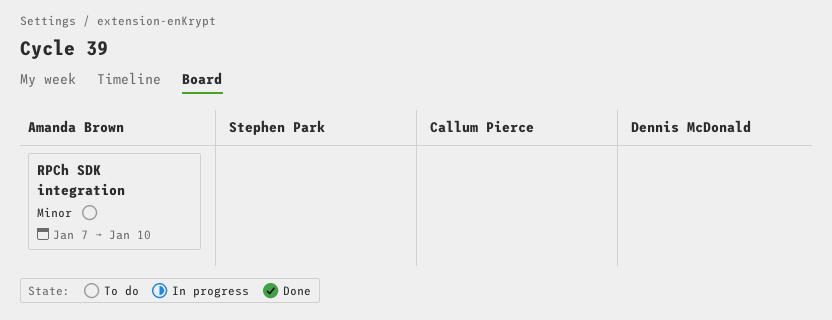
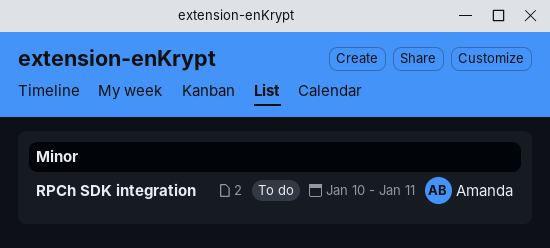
RPCh SDK integration, start: Jan 7 -> Jan 10
RPCh SDK integration, due: Jan 10 -> Jan 11

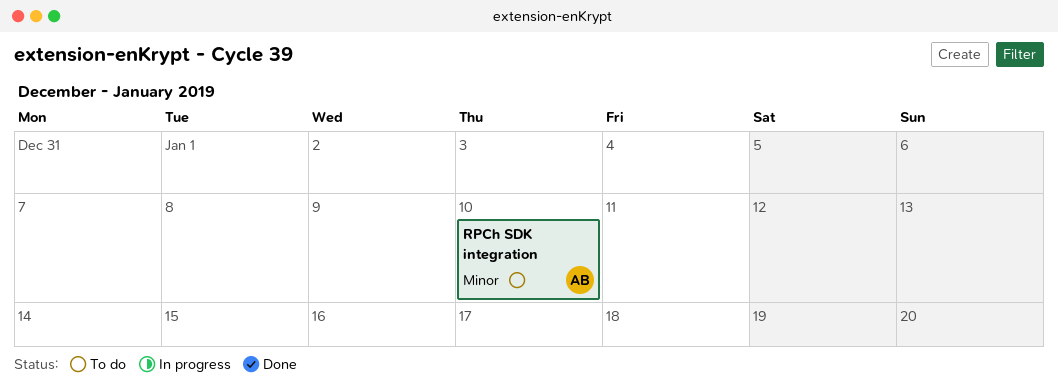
RPCh SDK integration, due: Jan 11 -> Jan 10

